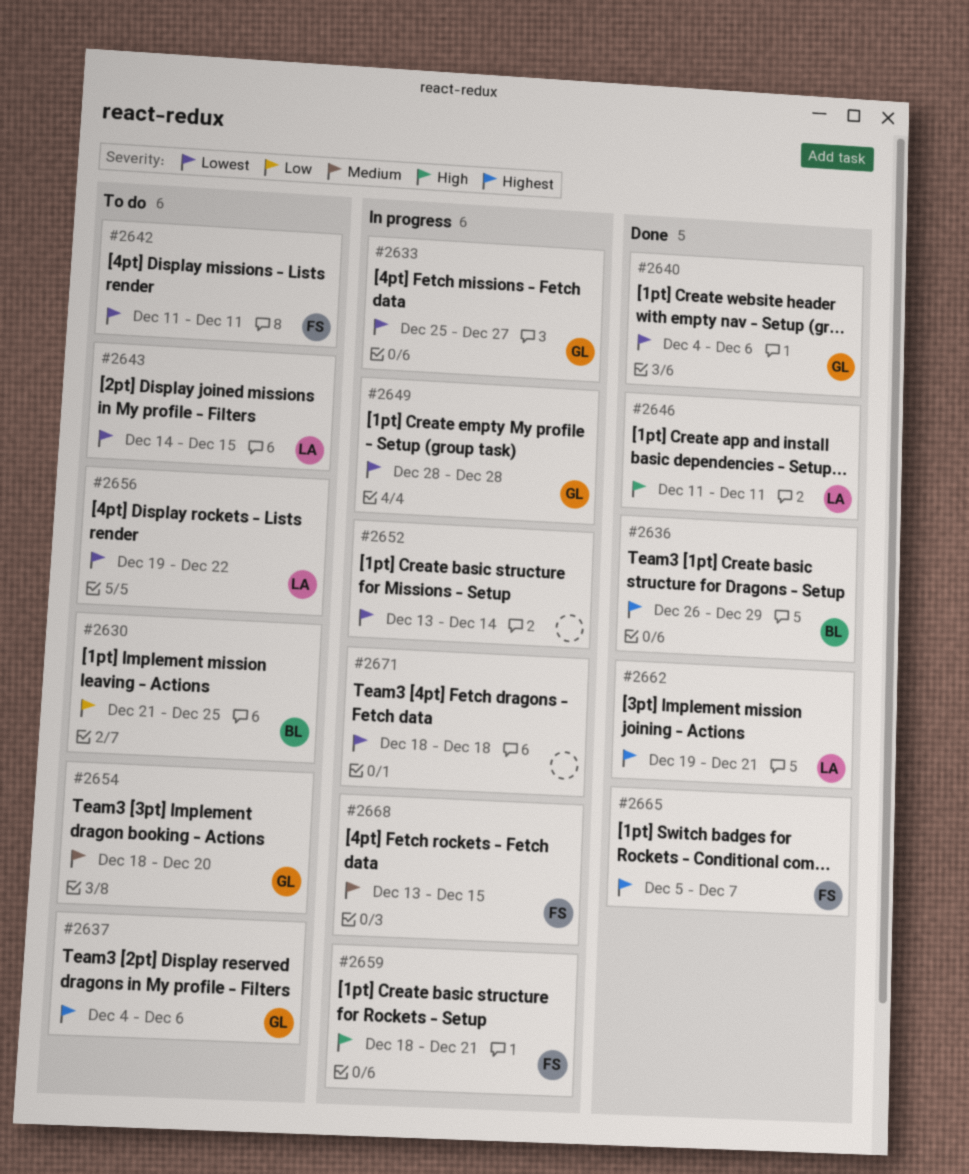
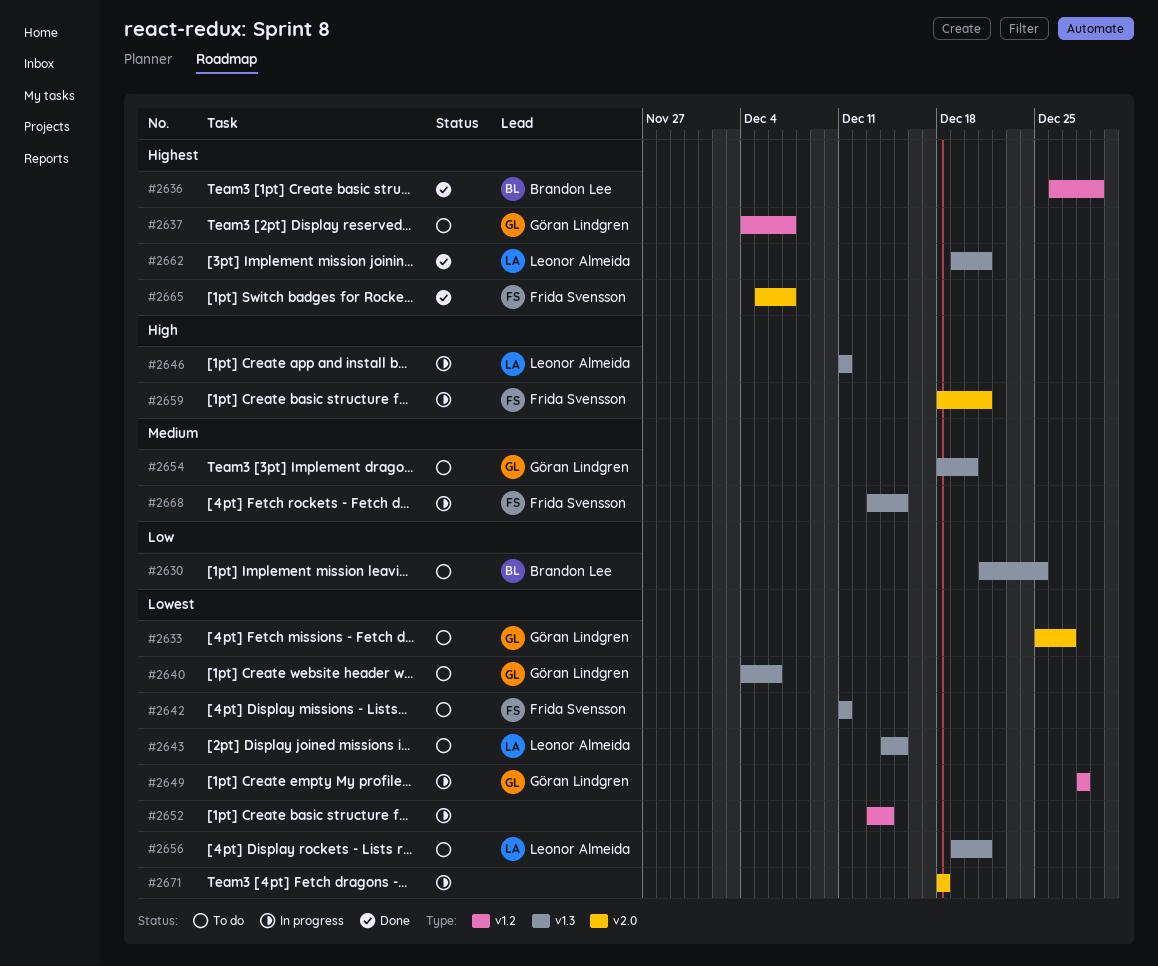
#2633, status: In progress -> To do
#2637, due: Dec 6 -> Dec 7
#2640, status: Done -> To do
#2646, status: Done -> In progress
#2656, due: Dec 22 -> Dec 21

